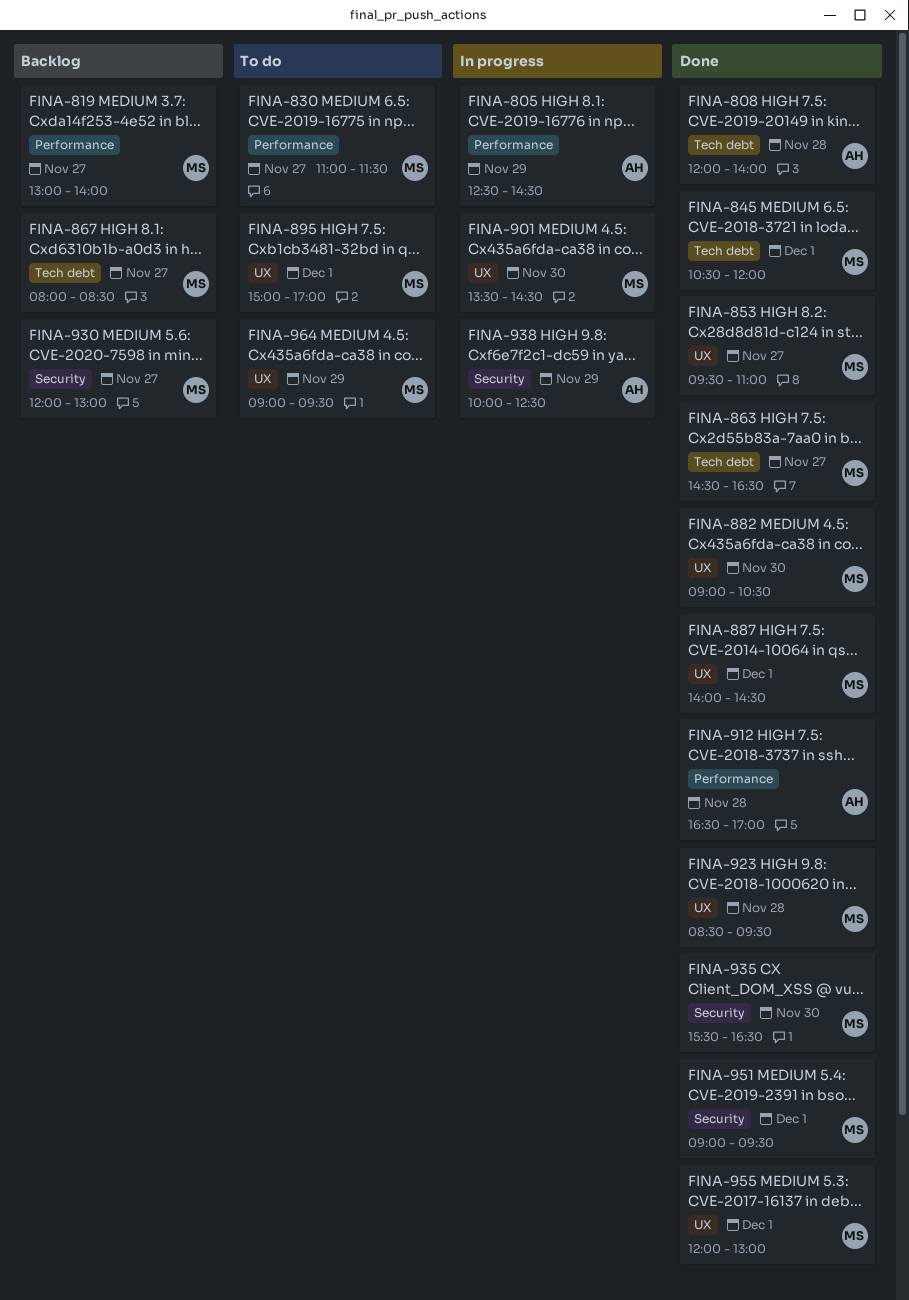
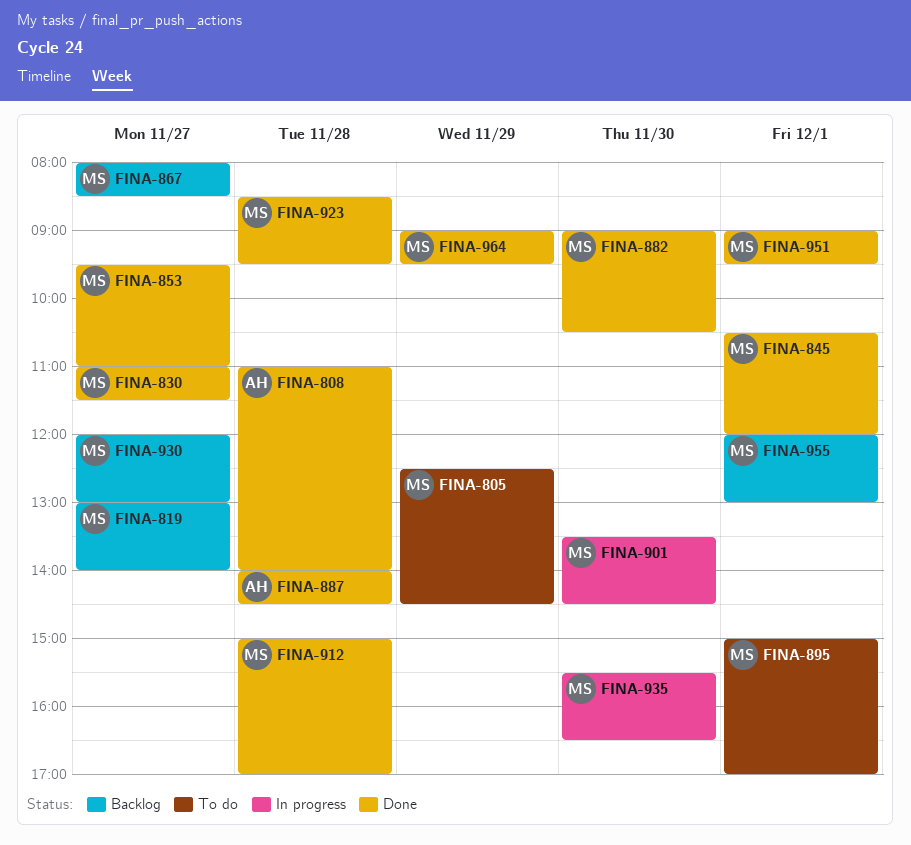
FINA-805, status: In progress -> To do
FINA-805, owner: AH -> MS
FINA-808, begins: 12:00 -> 11:00
FINA-830, status: To do -> Done
FINA-863: present -> none
FINA-887, owner: MS -> AH
FINA-887, day: Dec 1 -> Nov 28
FINA-912, owner: AH -> MS
FINA-912, begins: 16:30 -> 15:00
FINA-935, status: Done -> In progress
FINA-938: present -> none
FINA-955, status: Done -> Backlog
FINA-964, status: To do -> Done

